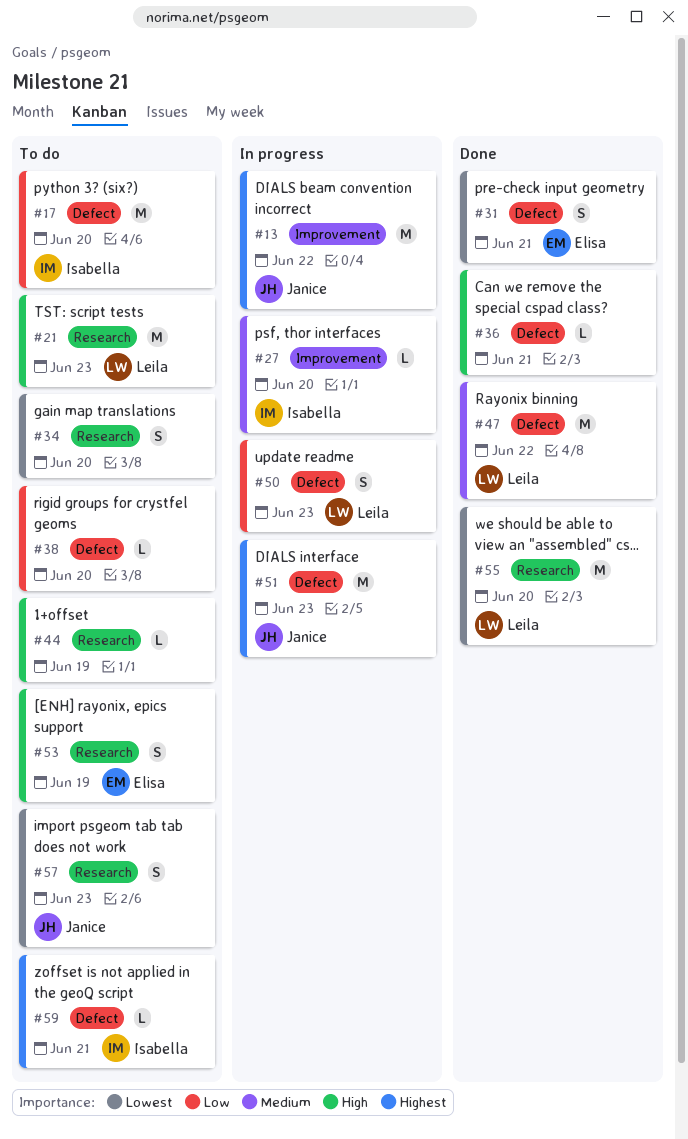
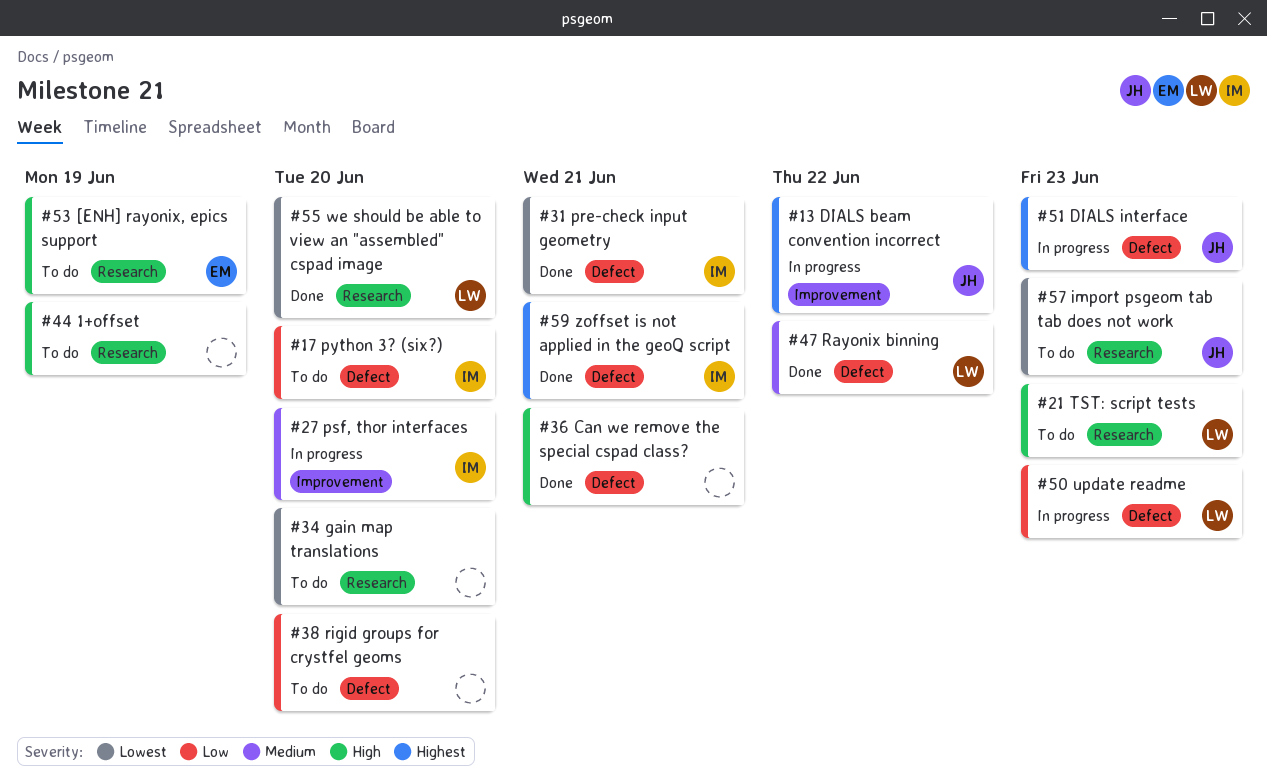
#31, owner: Elisa -> Isabella
#59, status: To do -> Done

